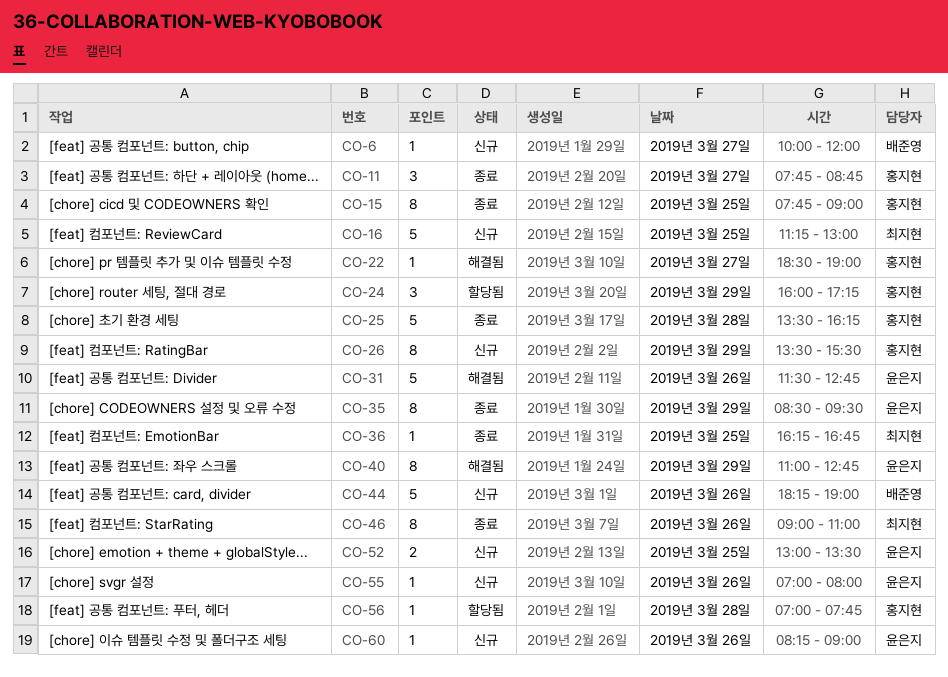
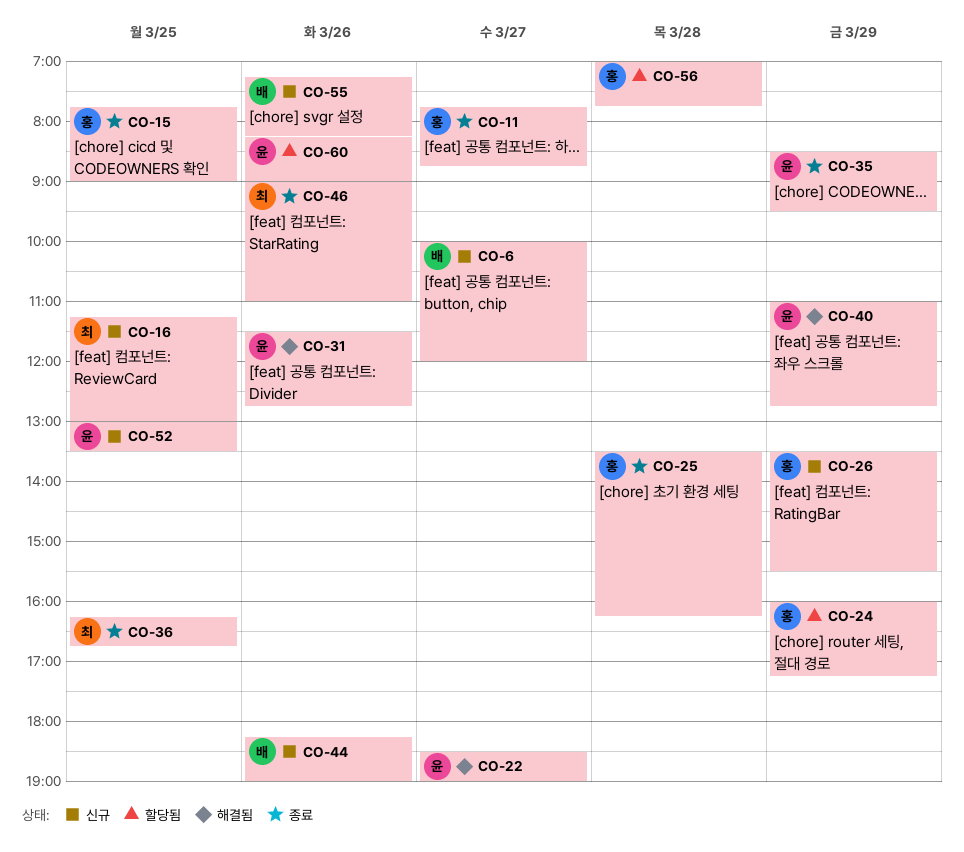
CO-22, owner: 홍지현 -> 윤은지
CO-55, owner: 윤은지 -> 배준영
CO-55, begins: 07:00 -> 07:15
CO-55, ends: 08:00 -> 08:15
CO-60, status: 신규 -> 할당됨

